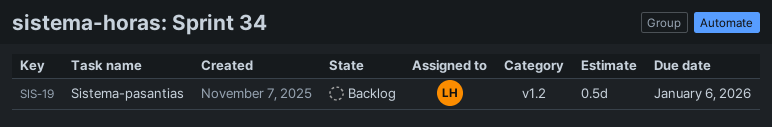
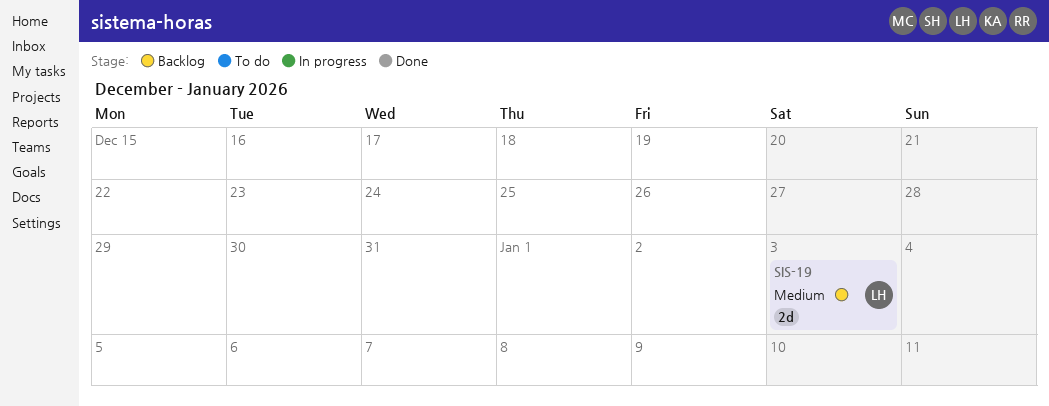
SIS-19, estimate: 0.5d -> 2d
SIS-19, due: Jan 6 -> Jan 3

